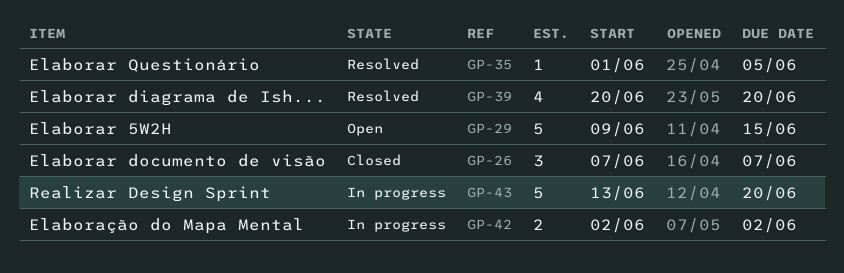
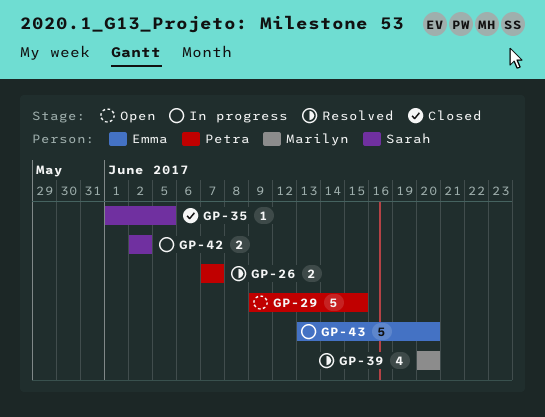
GP-26, status: Closed -> Resolved
GP-26, estimate: 3 -> 2
GP-35, status: Resolved -> Closed

